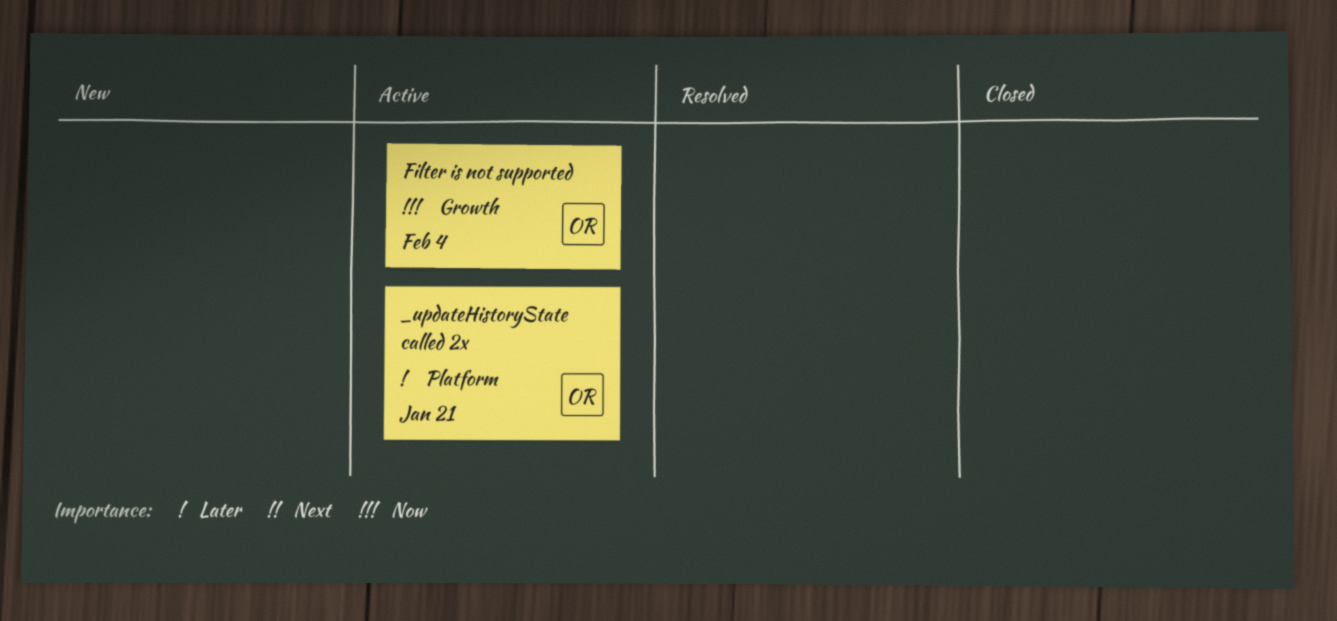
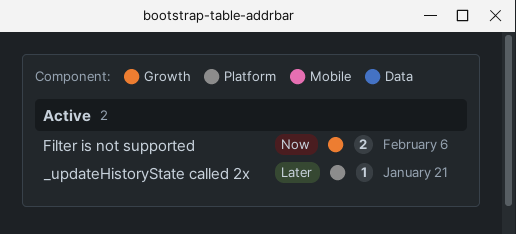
Filter is not supported, due: Feb 4 -> Feb 6

